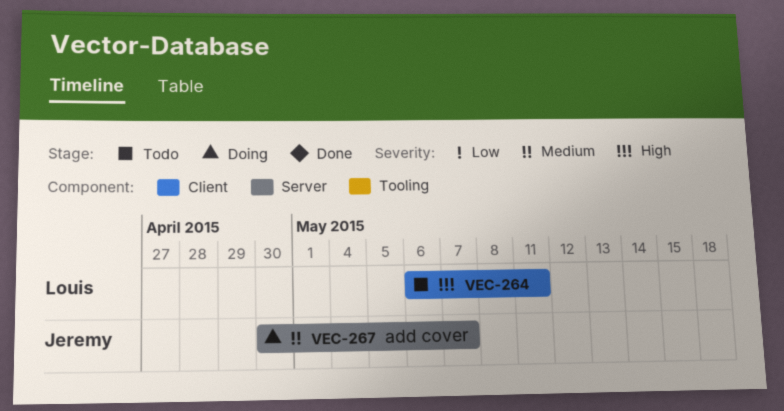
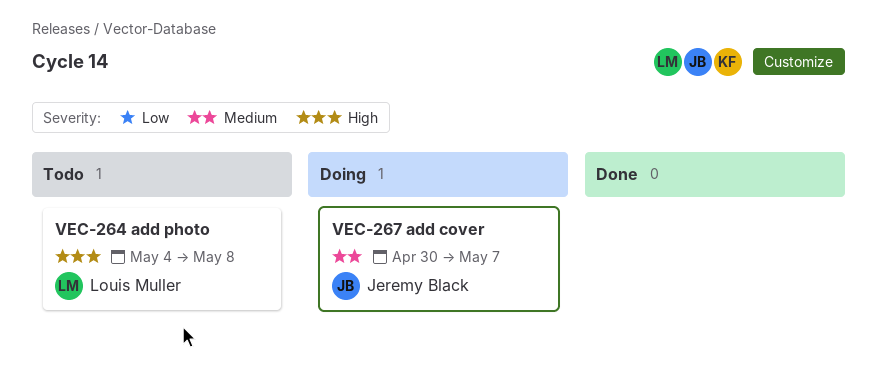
VEC-264, start: May 6 -> May 4
VEC-264, due: May 11 -> May 8

